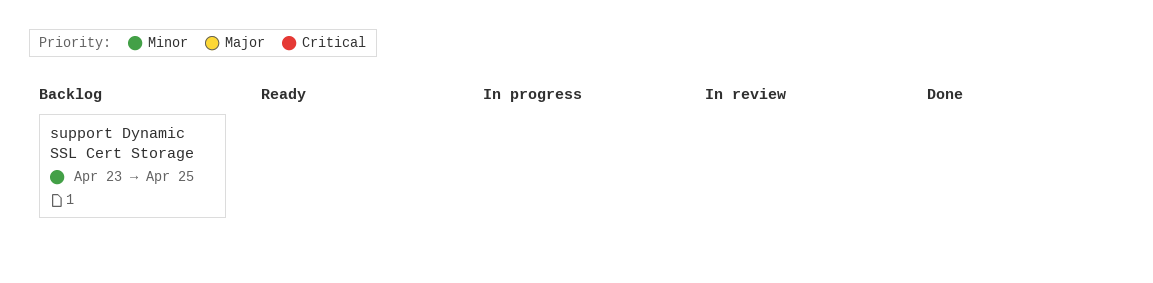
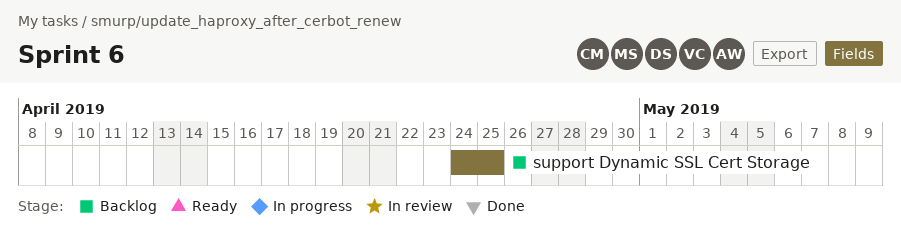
support Dynamic SSL Cert Storage, start: Apr 23 -> Apr 24

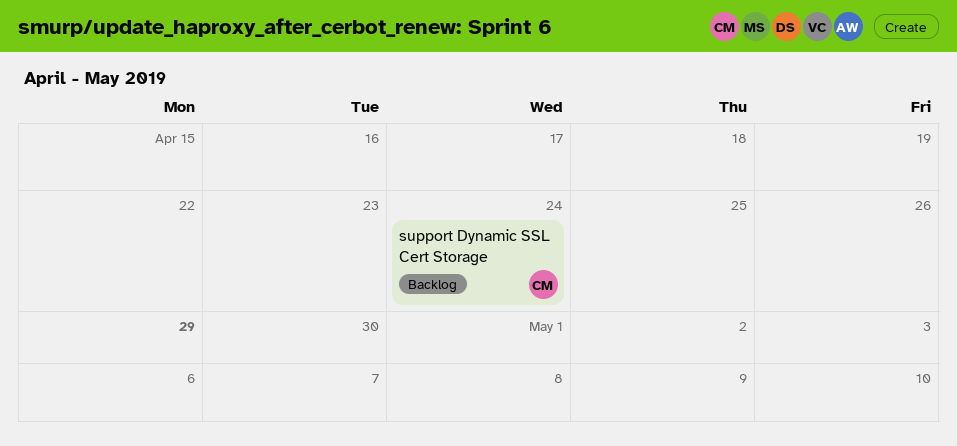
support Dynamic SSL Cert Storage, due: Apr 25 -> Apr 24

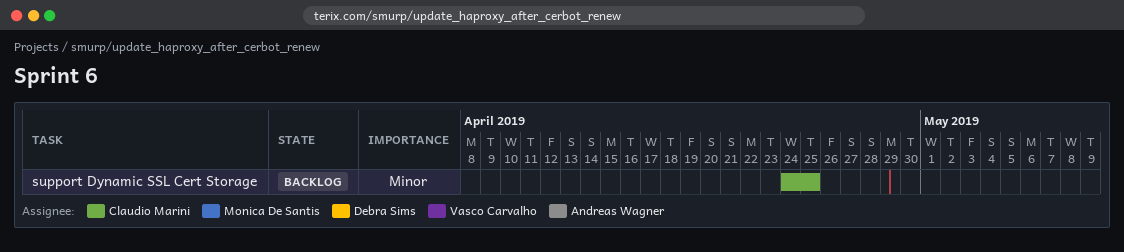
support Dynamic SSL Cert Storage, due: Apr 24 -> Apr 25

